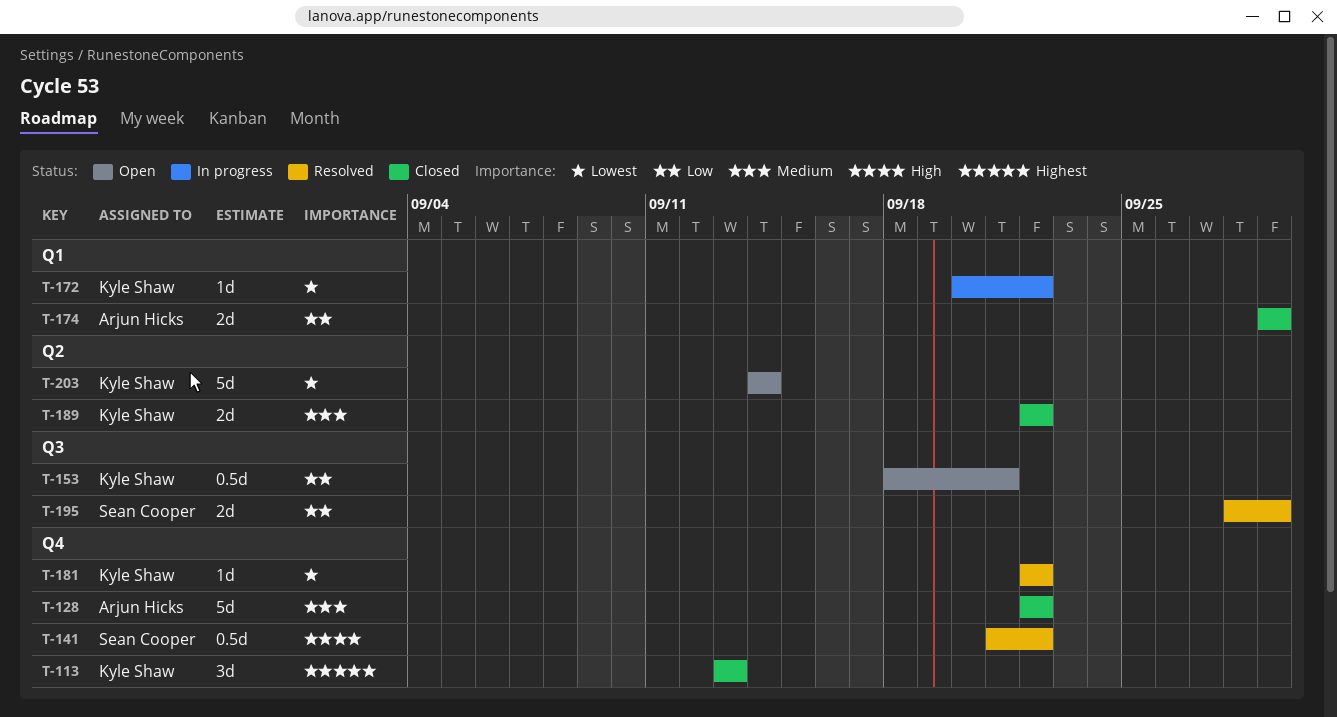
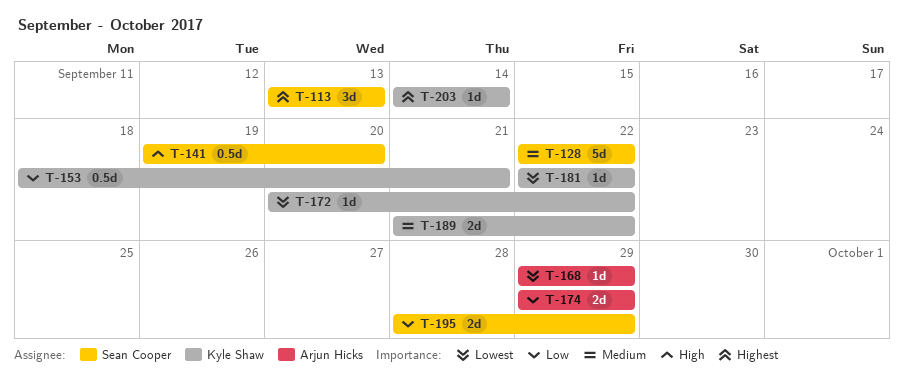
T-113, owner: Kyle Shaw -> Sean Cooper
T-128, owner: Arjun Hicks -> Sean Cooper
T-141, start: Sep 21 -> Sep 19
T-141, due: Sep 22 -> Sep 20
T-168: none -> present
T-189, start: Sep 22 -> Sep 21
T-203, priority: Lowest -> Highest
T-203, estimate: 5d -> 1d

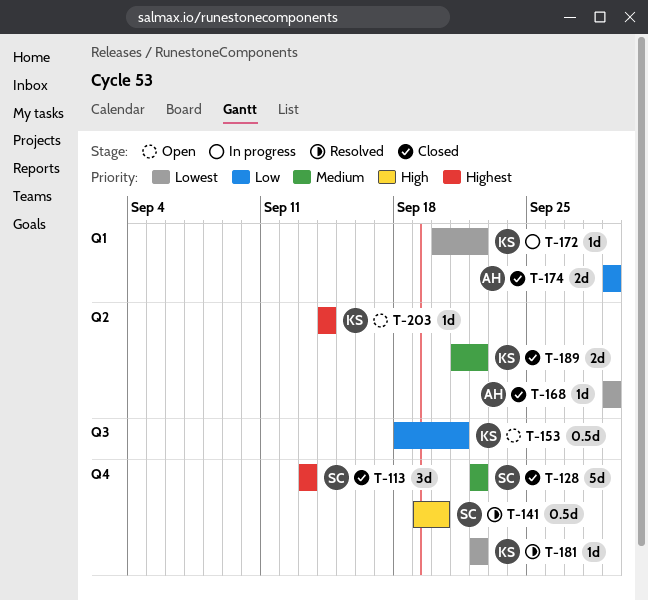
T-195: present -> none

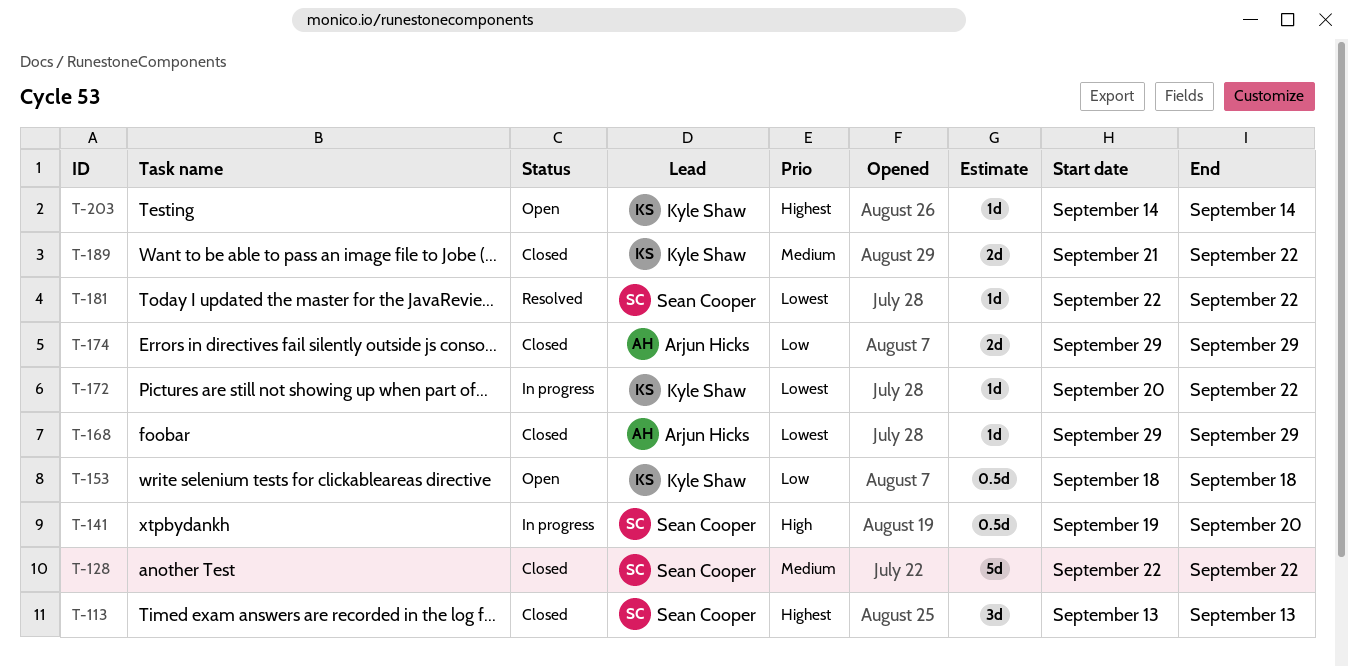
T-141, status: Resolved -> In progress
T-153, due: Sep 21 -> Sep 18
T-181, owner: Kyle Shaw -> Sean Cooper

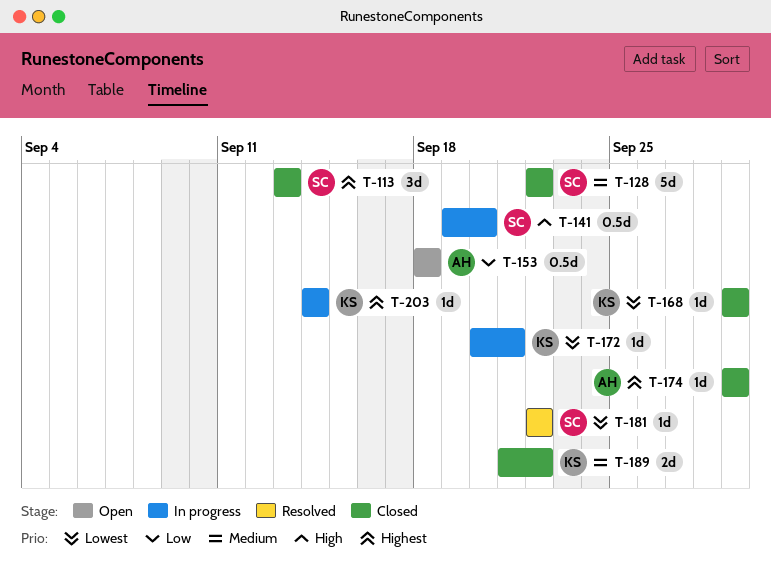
T-153, owner: Kyle Shaw -> Arjun Hicks
T-168, owner: Arjun Hicks -> Kyle Shaw
T-172, due: Sep 22 -> Sep 21
T-174, priority: Low -> Highest
T-174, estimate: 2d -> 1d
T-203, status: Open -> In progress

